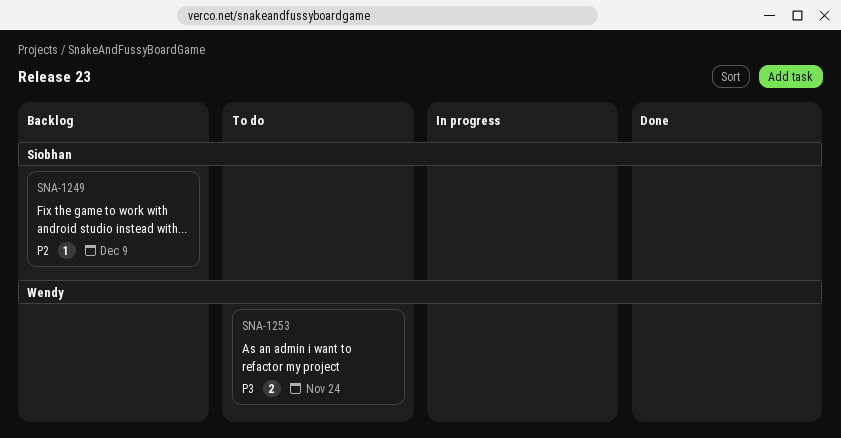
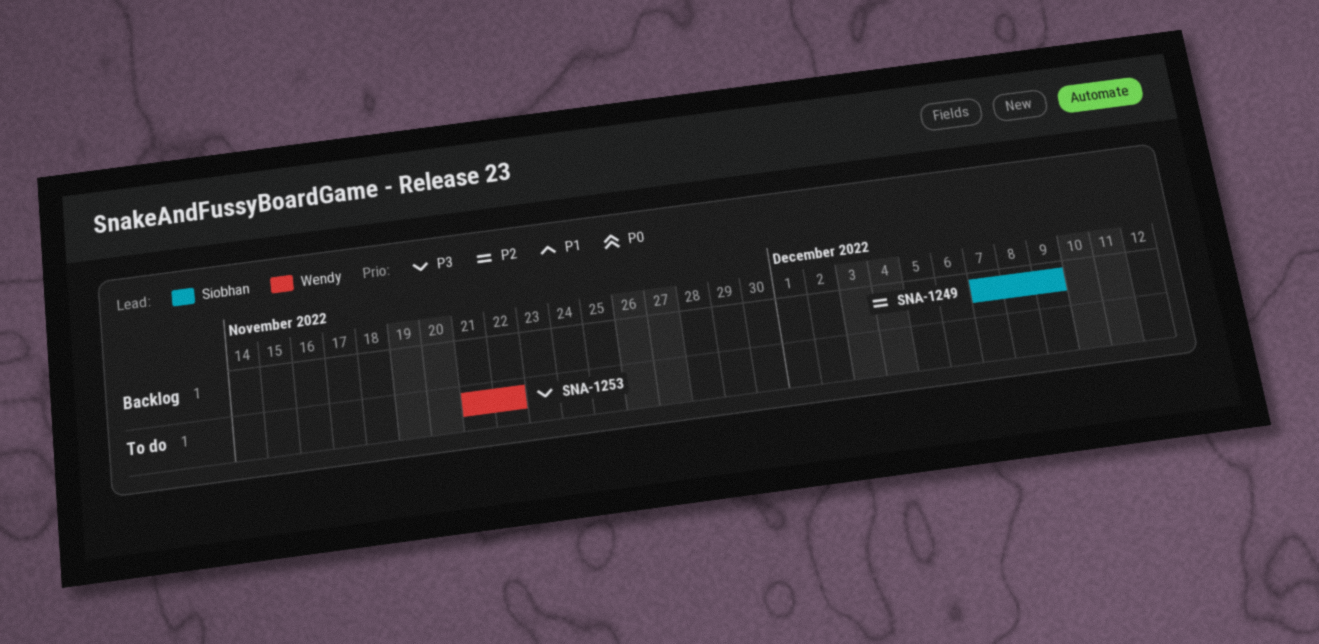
SNA-1253, due: Nov 24 -> Nov 22

